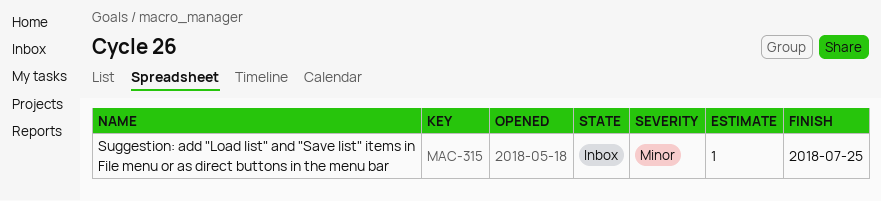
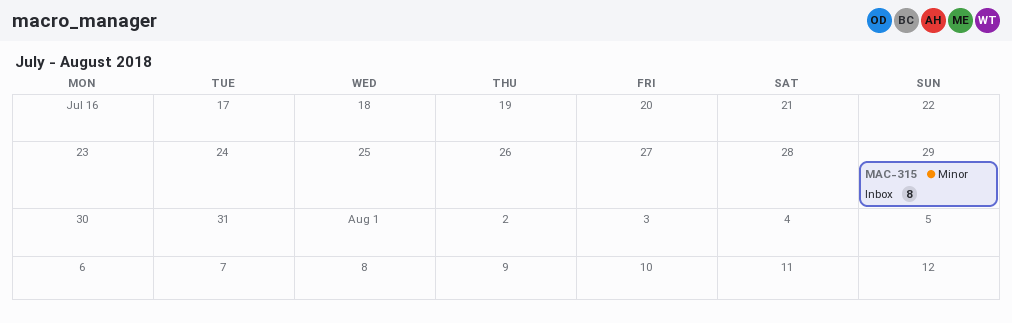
MAC-315, estimate: 1 -> 8
MAC-315, due: Jul 25 -> Jul 29

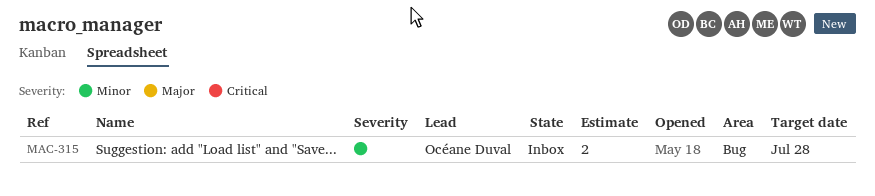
MAC-315, estimate: 8 -> 2
MAC-315, due: Jul 29 -> Jul 28

